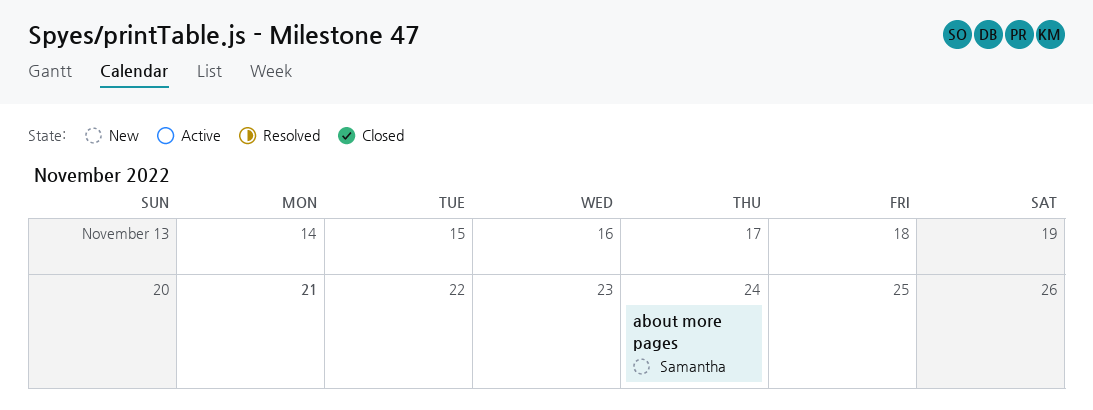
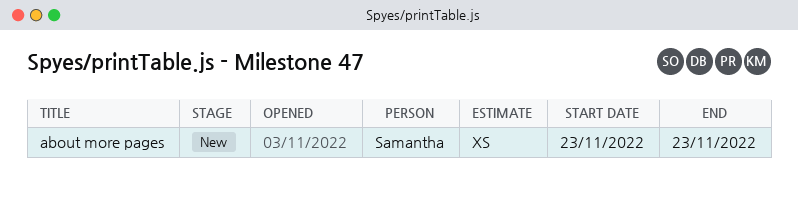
about more pages, due: Nov 24 -> Nov 23

